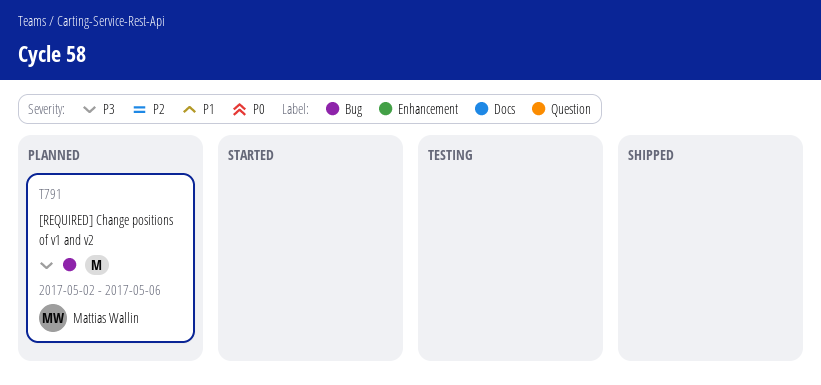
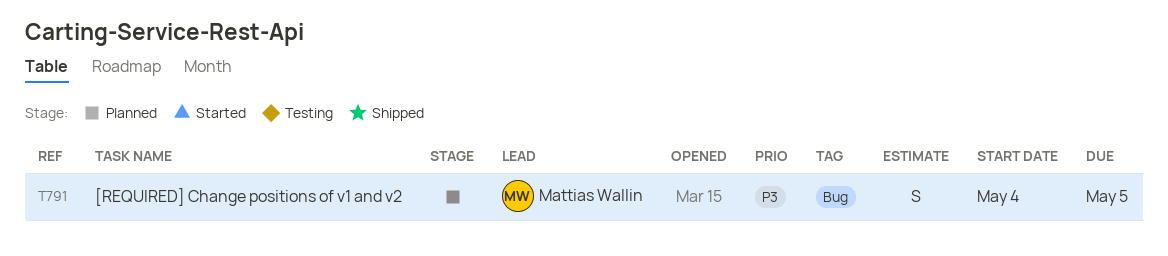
T791, estimate: M -> S
T791, start: May 2 -> May 4
T791, due: May 6 -> May 5

